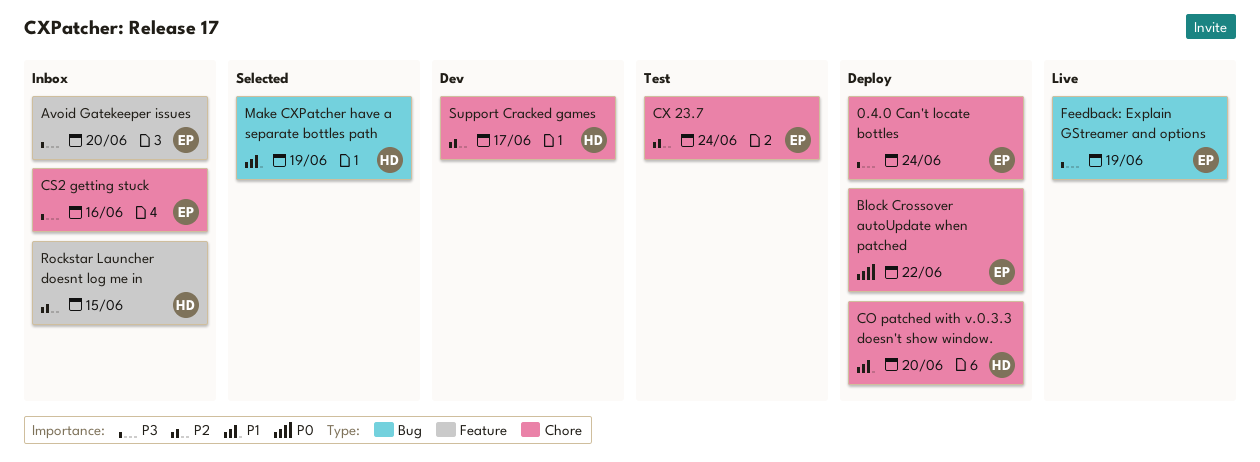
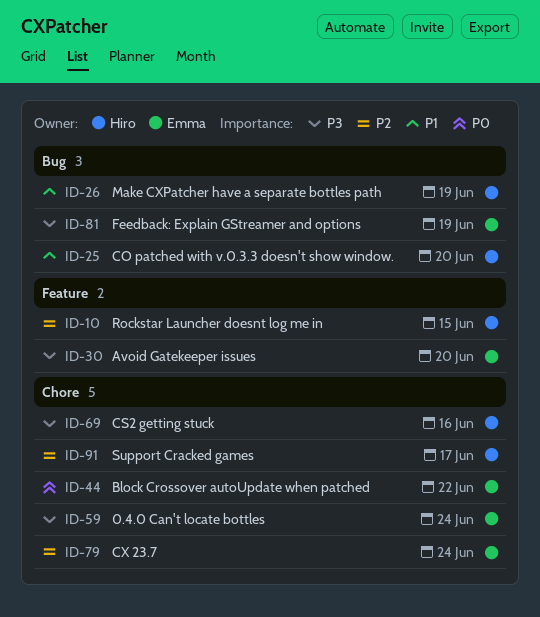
CO patched with v.0.3.3 doesn't show window., label: Chore -> Bug
CS2 getting stuck, owner: Emma -> Hiro

